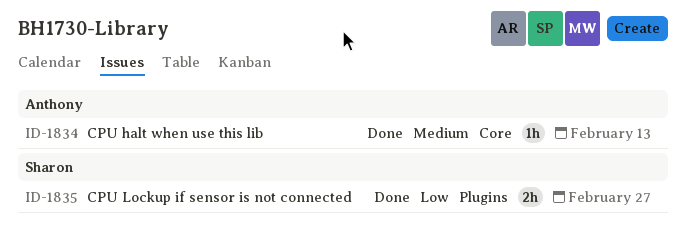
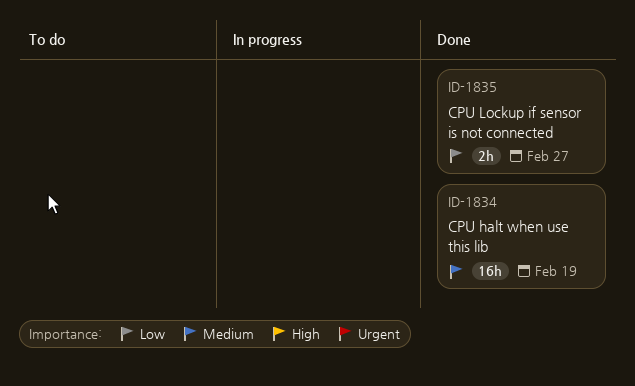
ID-1834, estimate: 1h -> 16h
ID-1834, due: Feb 13 -> Feb 19

